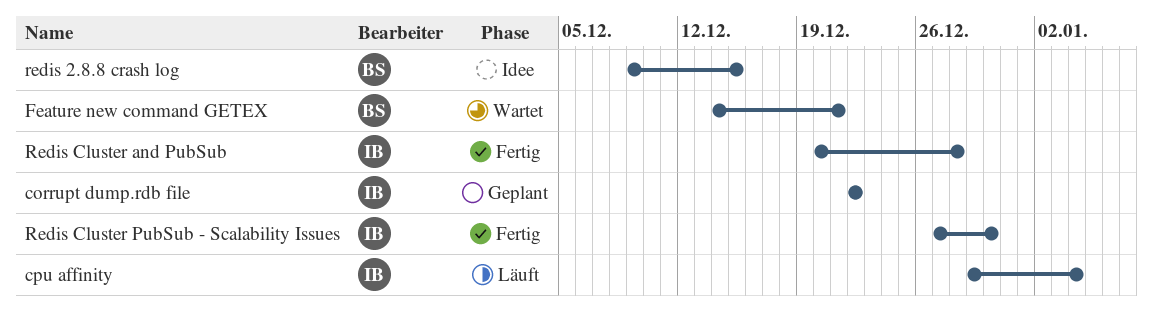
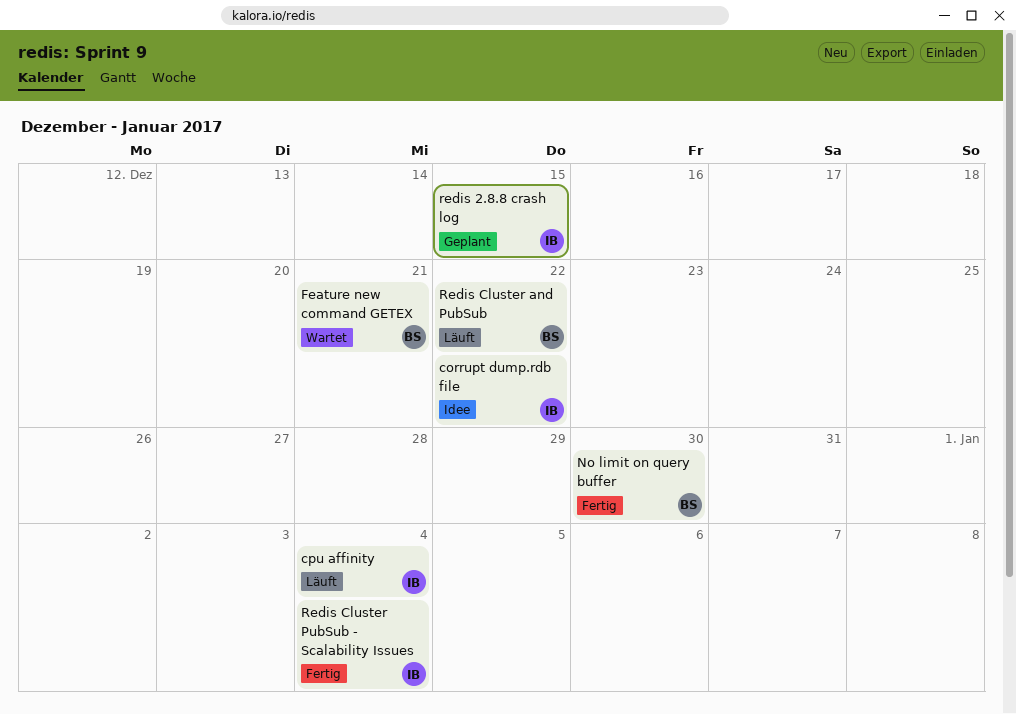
corrupt dump.rdb file, status: Geplant -> Idee
No limit on query buffer: none -> present
redis 2.8.8 crash log, status: Idee -> Geplant
redis 2.8.8 crash log, owner: BS -> IB
Redis Cluster and PubSub, status: Fertig -> Läuft
Redis Cluster and PubSub, owner: IB -> BS
Redis Cluster and PubSub, due: Dec 28 -> Dec 22
Redis Cluster PubSub - Scalability Issues, due: Dec 30 -> Jan 4

